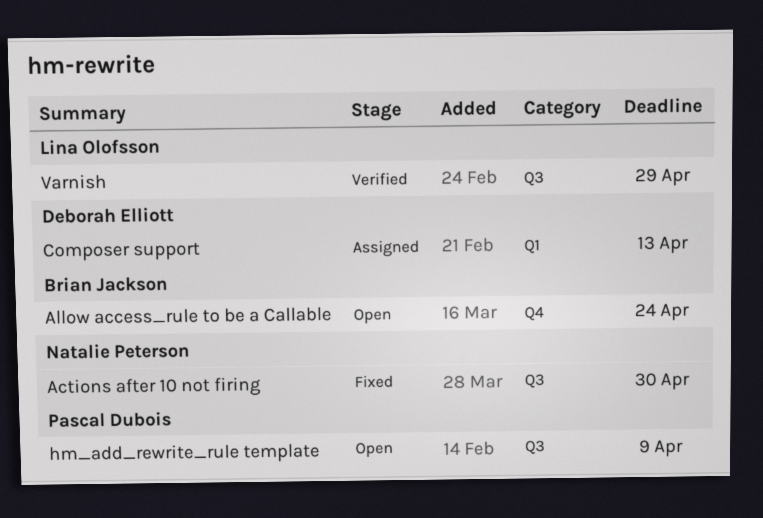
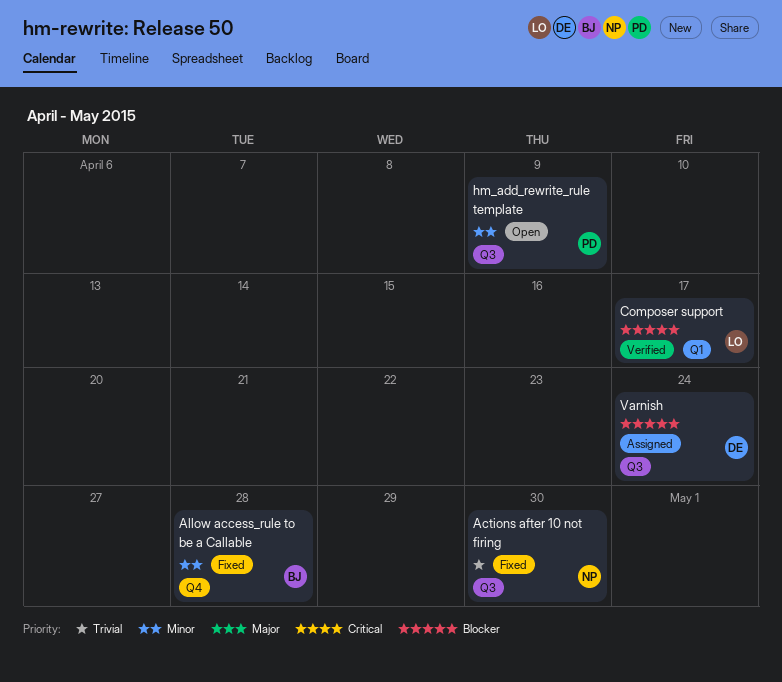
Allow access_rule to be a Callable, status: Open -> Fixed
Allow access_rule to be a Callable, due: Apr 24 -> Apr 28
Composer support, status: Assigned -> Verified
Composer support, owner: Deborah Elliott -> Lina Olofsson
Composer support, due: Apr 13 -> Apr 17
Varnish, status: Verified -> Assigned
Varnish, owner: Lina Olofsson -> Deborah Elliott
Varnish, due: Apr 29 -> Apr 24

